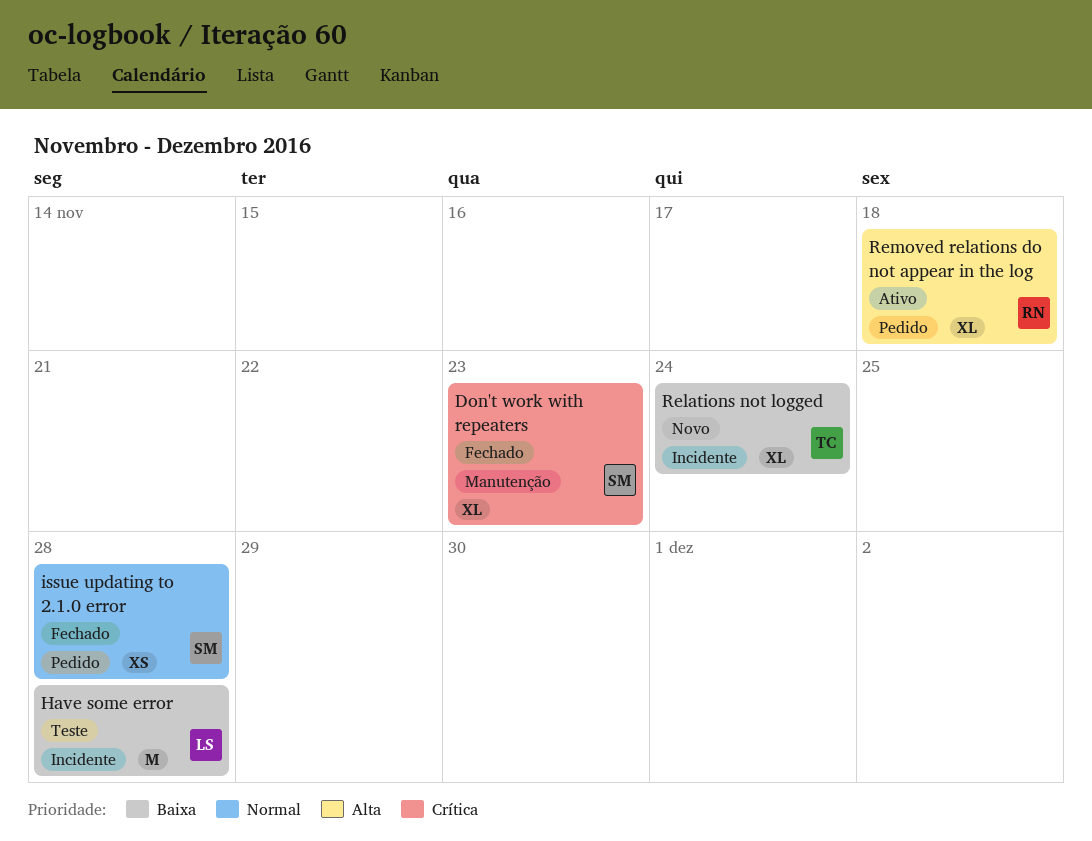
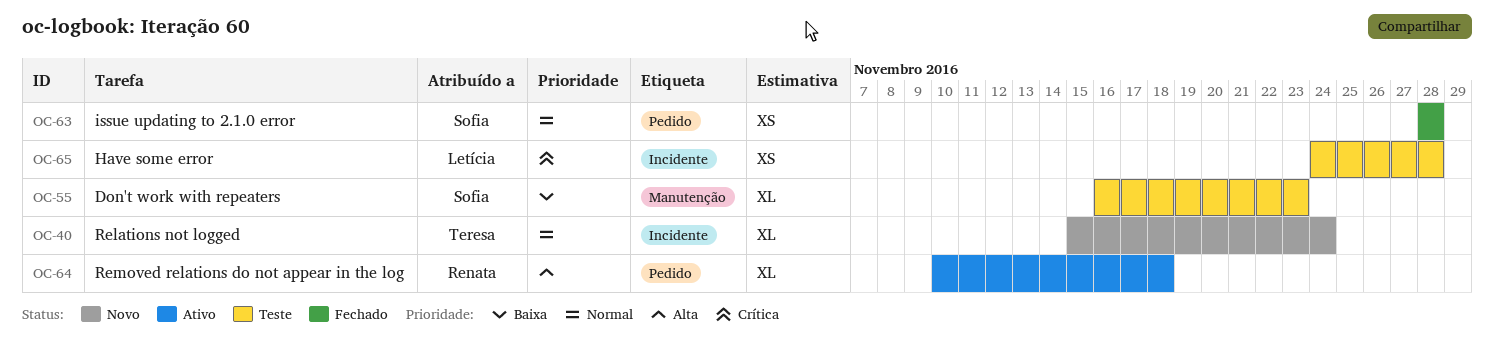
Don't work with repeaters, status: Fechado -> Teste
Don't work with repeaters, priority: Crítica -> Baixa
Have some error, priority: Baixa -> Crítica
Have some error, estimate: M -> XS
Relations not logged, priority: Baixa -> Normal

